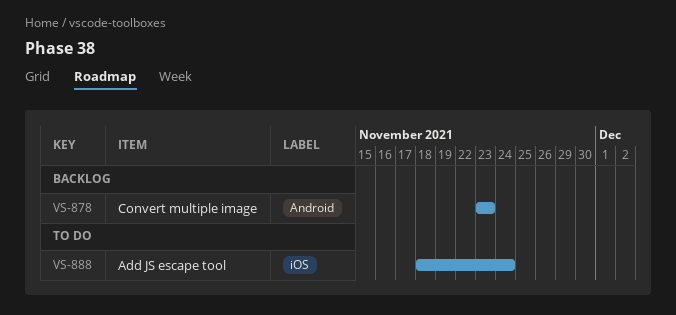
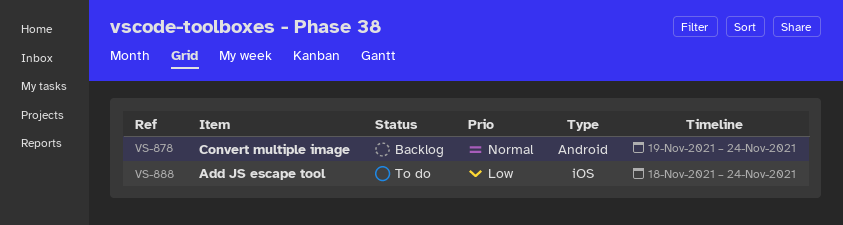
VS-878, start: Nov 23 -> Nov 19
VS-878, due: Nov 23 -> Nov 24

